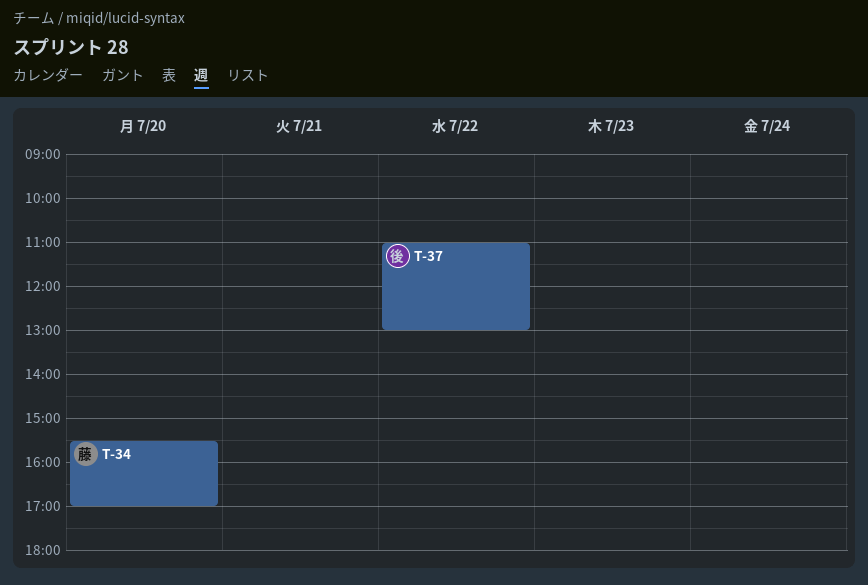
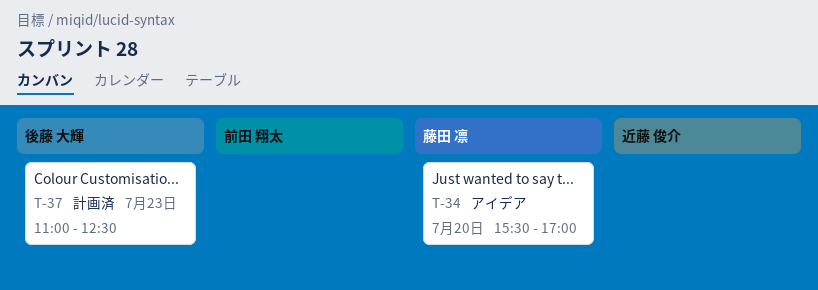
T-37, day: Jul 22 -> Jul 23
T-37, ends: 13:00 -> 12:30

